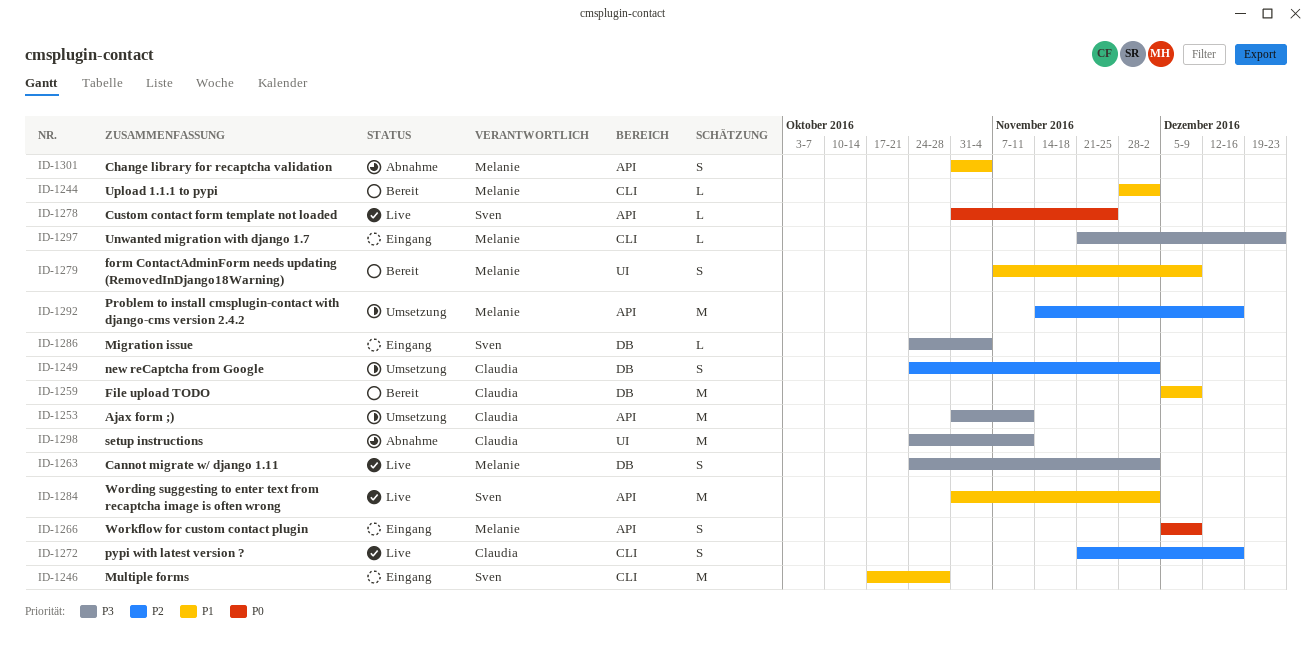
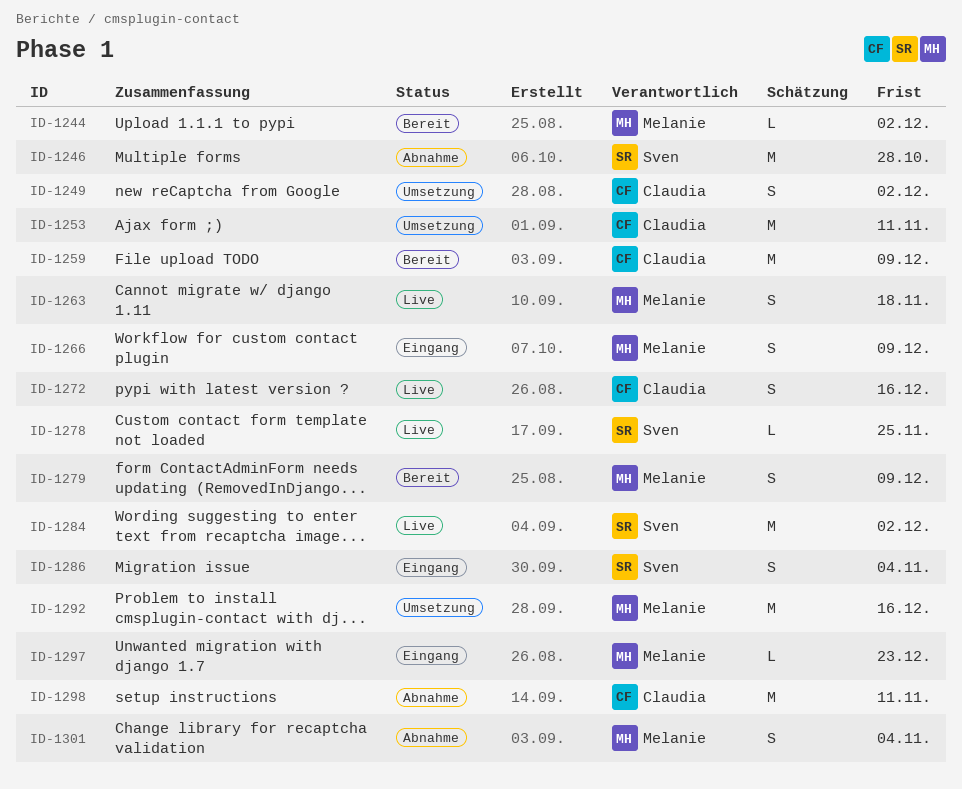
ID-1246, status: Eingang -> Abnahme
ID-1263, due: Dec 2 -> Nov 18
ID-1286, estimate: L -> S

